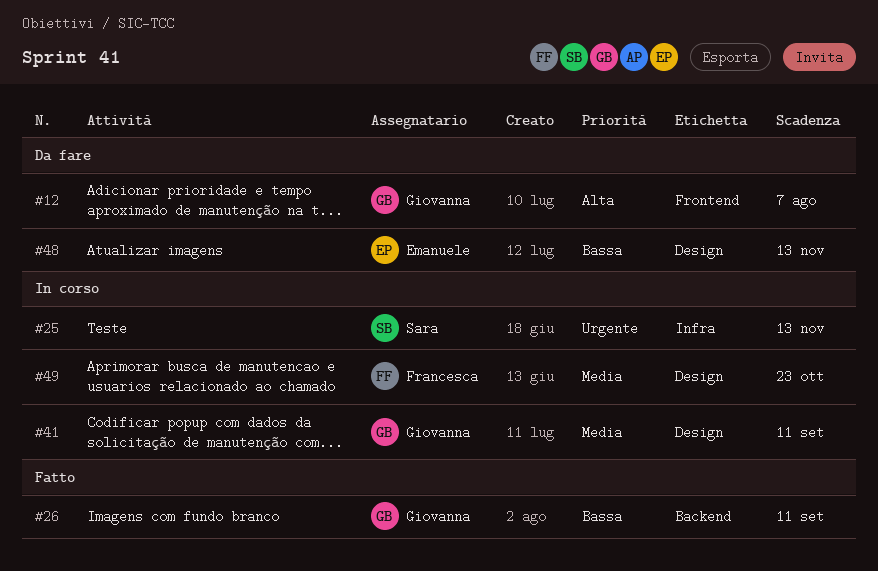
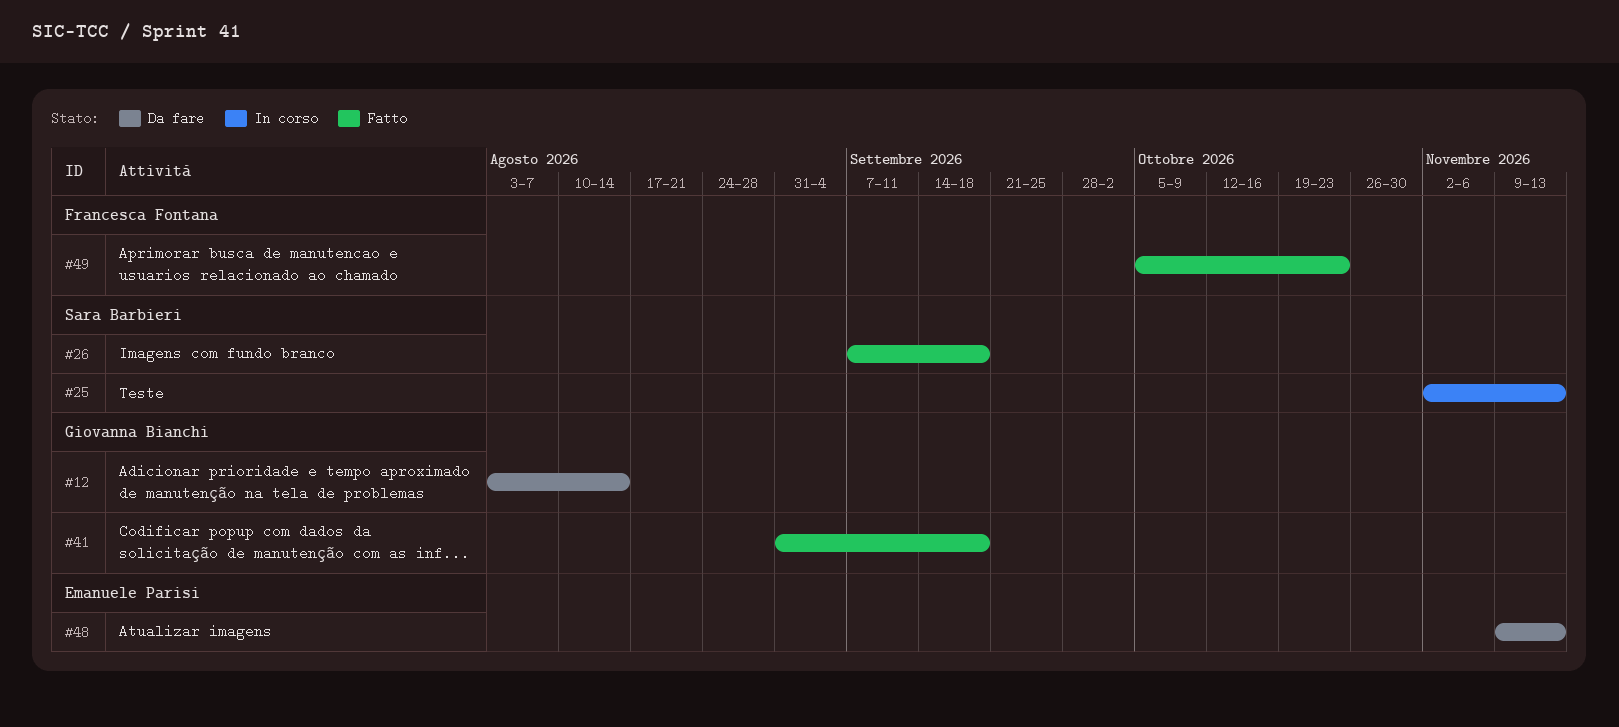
#12, due: Aug 7 -> Aug 14
#26, owner: Giovanna Bianchi -> Sara Barbieri
#26, due: Sep 11 -> Sep 18
#41, status: In corso -> Fatto
#41, due: Sep 11 -> Sep 18
#49, status: In corso -> Fatto

